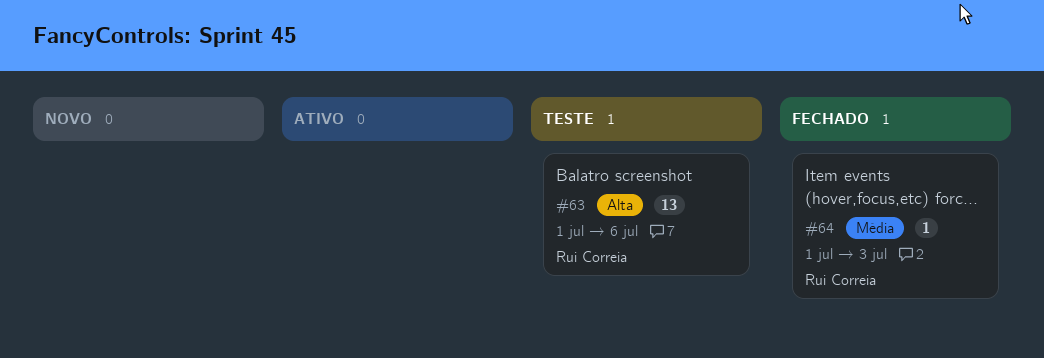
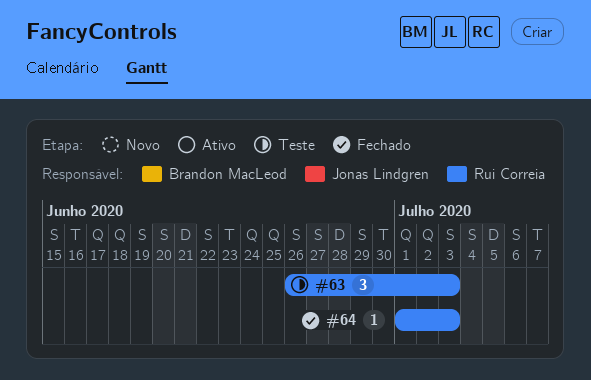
#63, estimate: 13 -> 3
#63, start: Jul 1 -> Jun 26
#63, due: Jul 6 -> Jul 3

